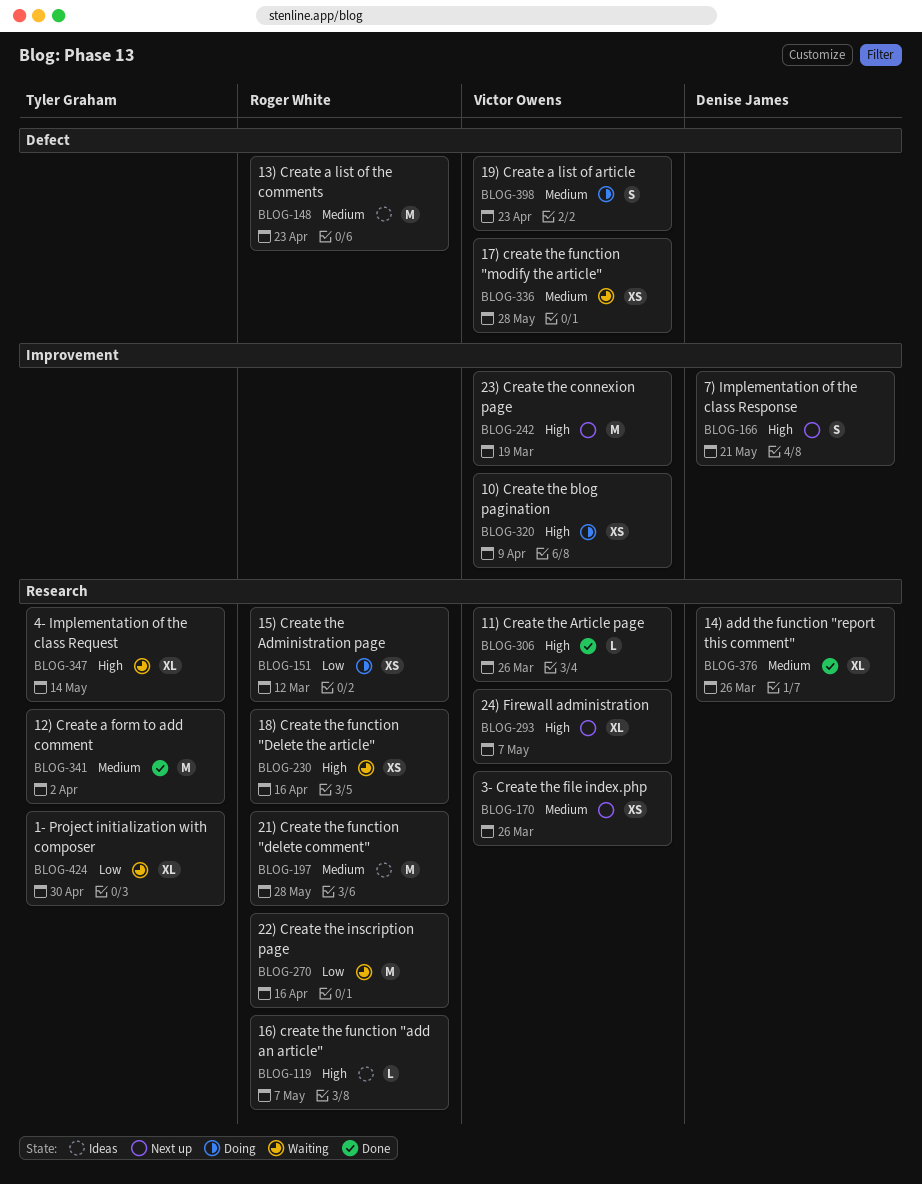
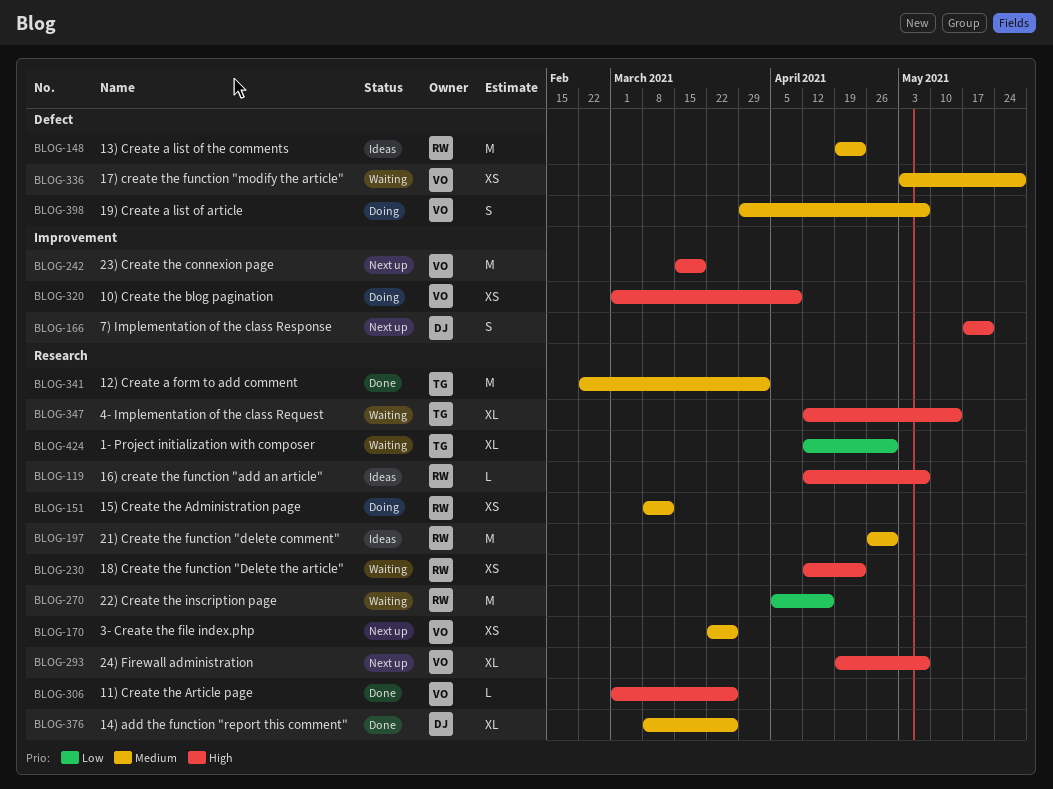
BLOG-151, priority: Low -> Medium
BLOG-197, due: May 28 -> Apr 30
BLOG-230, due: Apr 16 -> Apr 23
BLOG-398, due: Apr 23 -> May 7

